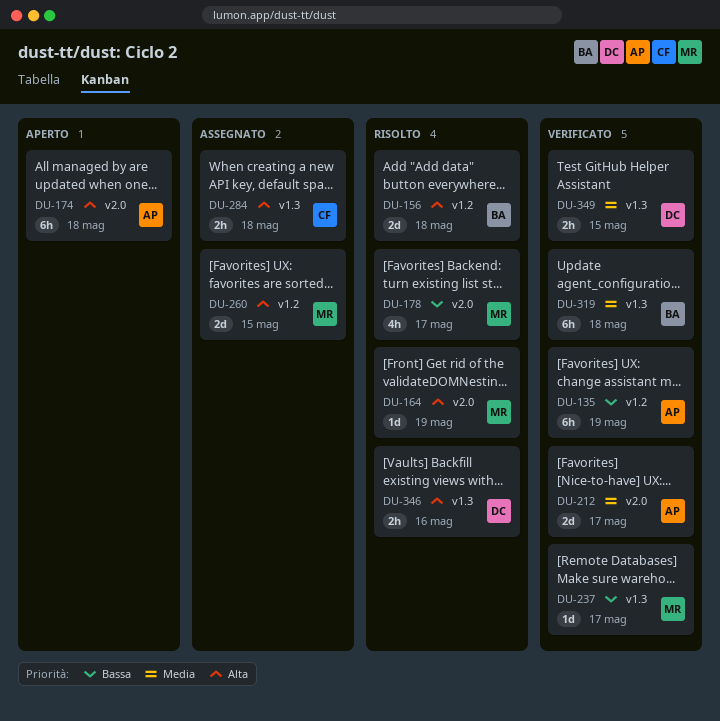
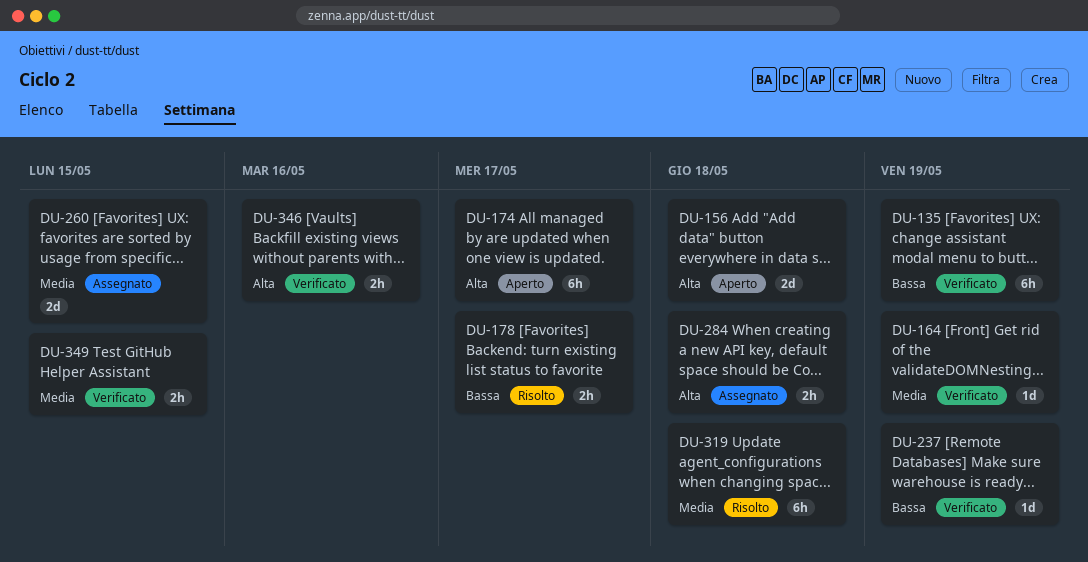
DU-156, status: Risolto -> Aperto
DU-164, status: Risolto -> Verificato
DU-164, priority: Alta -> Media
DU-174, due: May 18 -> May 17
DU-178, estimate: 4h -> 2h
DU-212: present -> none
DU-237, due: May 17 -> May 19
DU-260, priority: Alta -> Media
DU-319, status: Verificato -> Risolto
DU-346, status: Risolto -> Verificato

